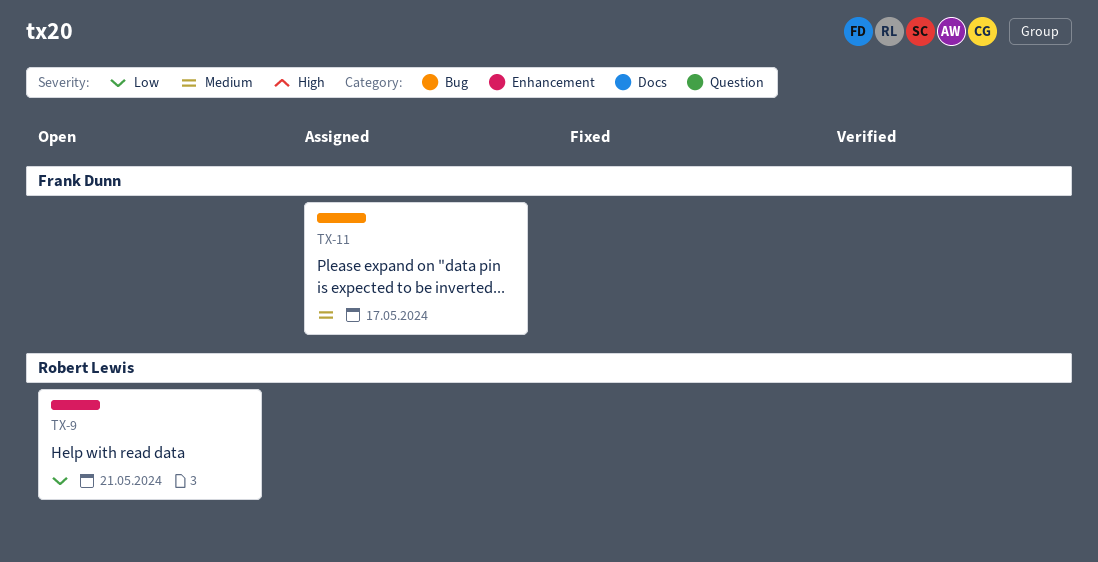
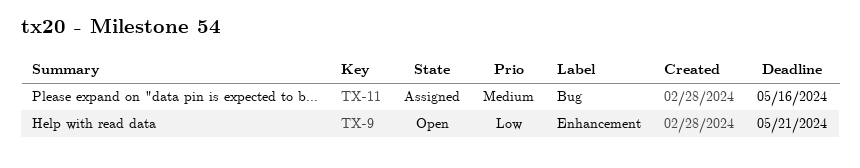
TX-11, due: May 17 -> May 16

